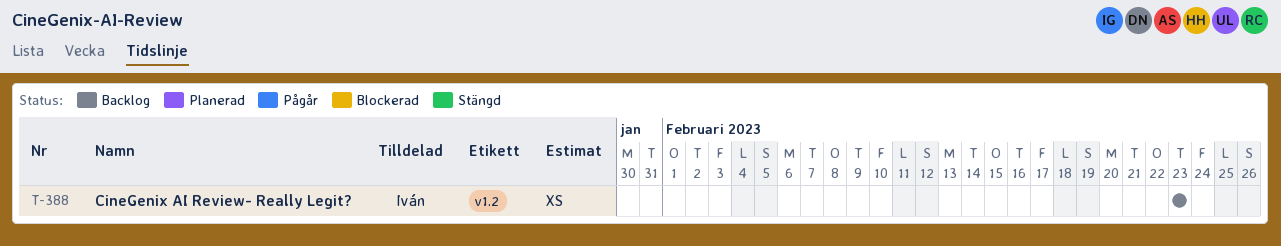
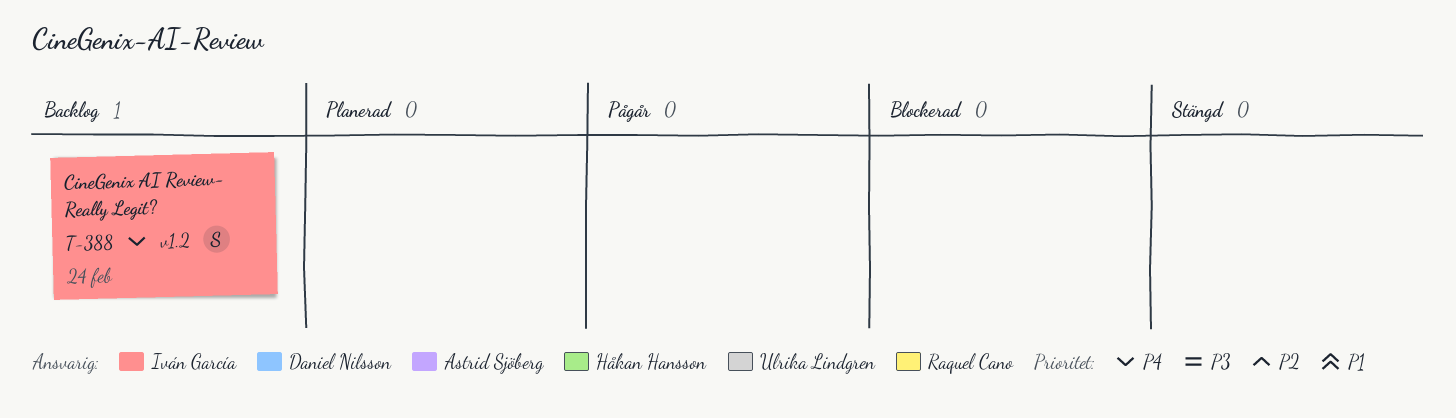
T-388, estimate: XS -> S
T-388, due: Feb 23 -> Feb 24

